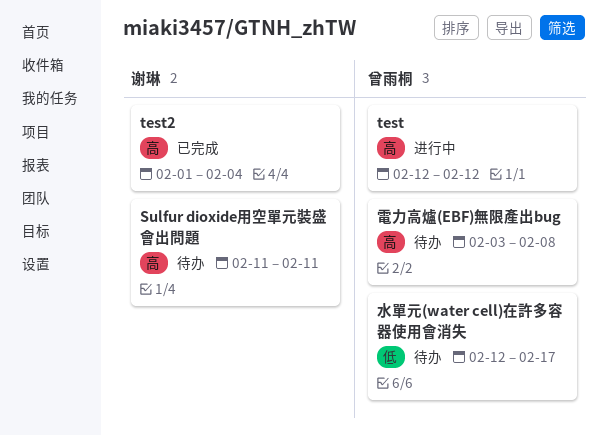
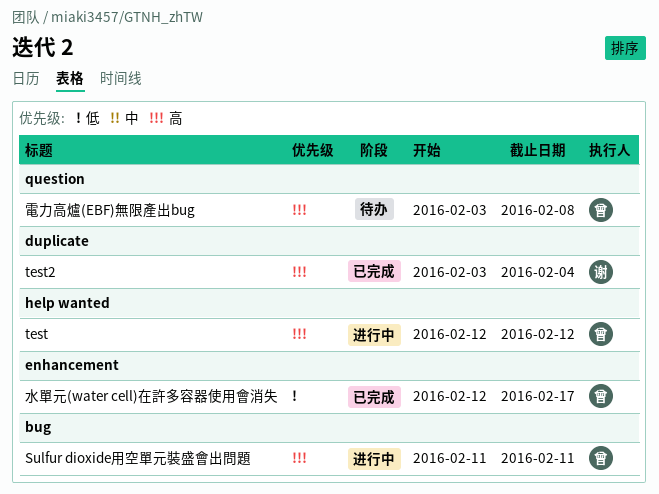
Sulfur dioxide用空單元裝盛會出問題, status: 待办 -> 进行中
Sulfur dioxide用空單元裝盛會出問題, owner: 谢琳 -> 曾雨桐
test2, start: Feb 1 -> Feb 3
水單元(water cell)在許多容器使用會消失, status: 待办 -> 已完成

